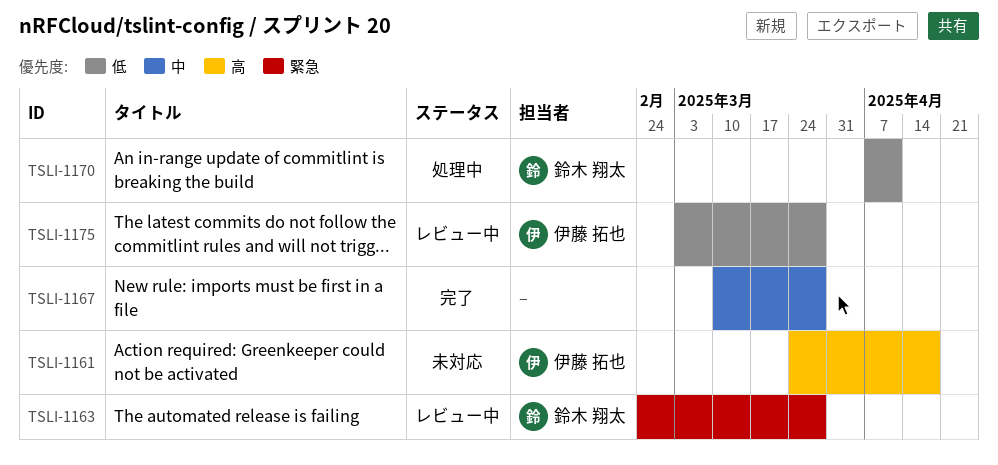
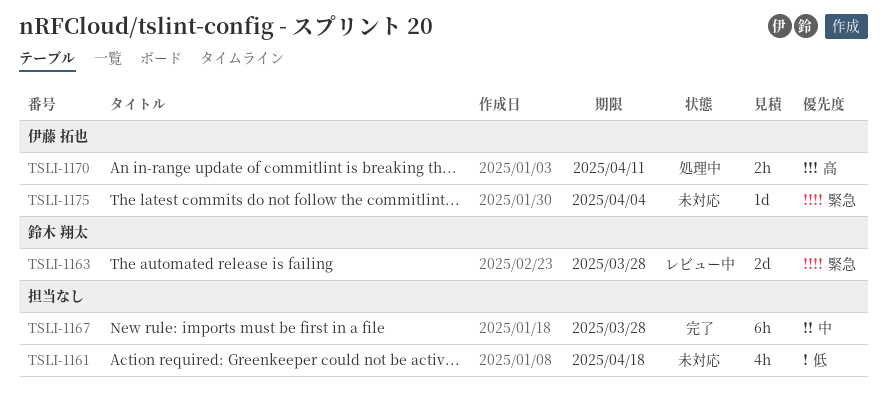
TSLI-1161, owner: 伊藤 拓也 -> none
TSLI-1161, priority: 高 -> 低
TSLI-1170, owner: 鈴木 翔太 -> 伊藤 拓也
TSLI-1170, priority: 低 -> 高
TSLI-1175, status: レビュー中 -> 未対応
TSLI-1175, priority: 低 -> 緊急
TSLI-1175, due: Mar 28 -> Apr 4

